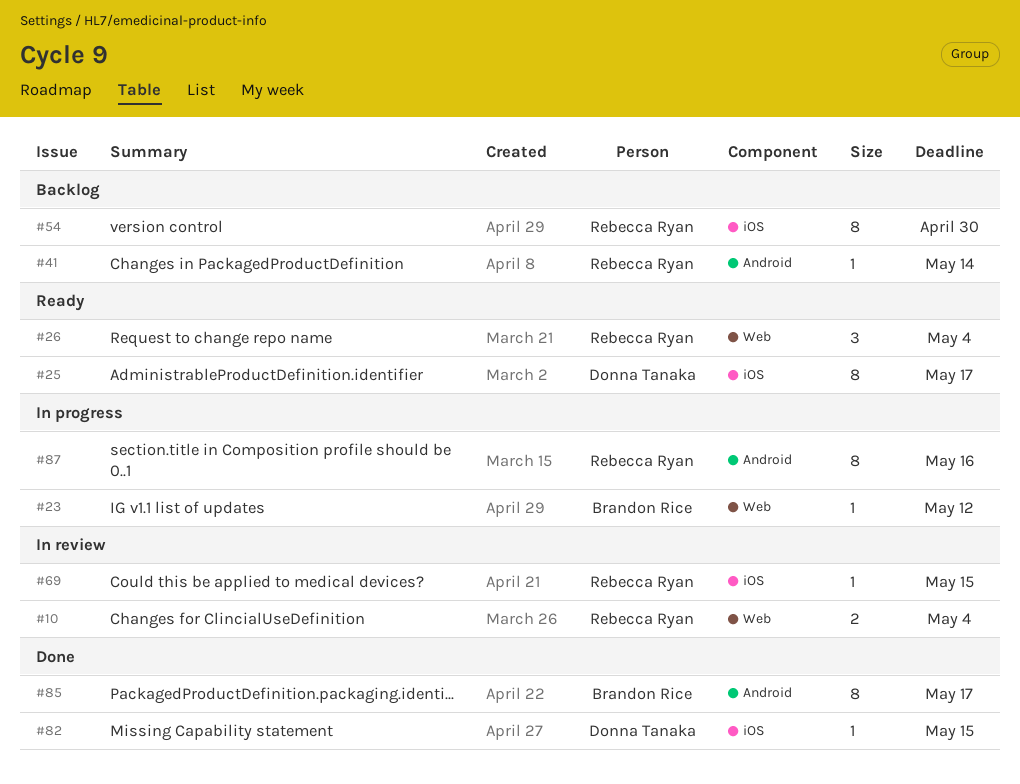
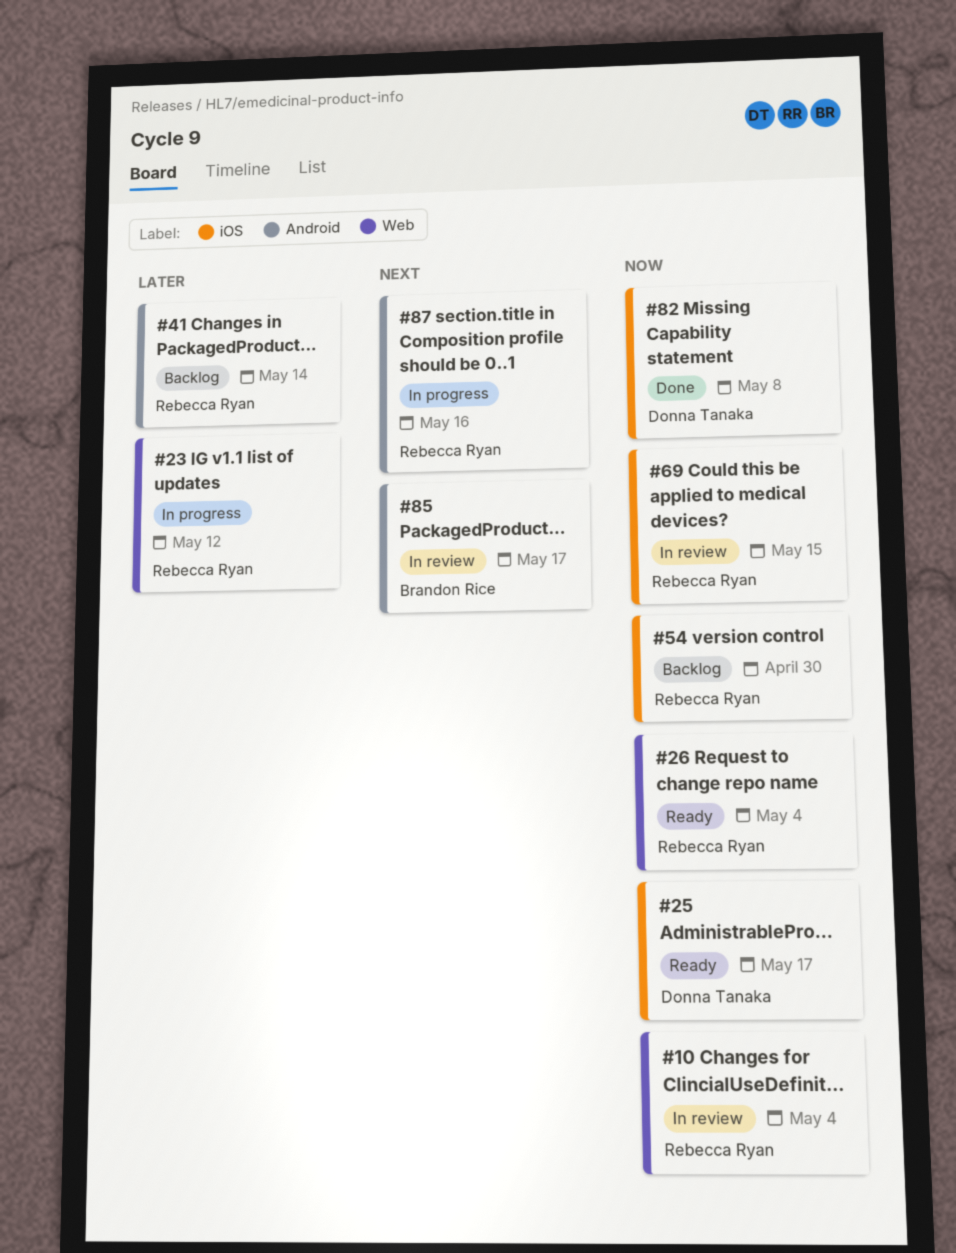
#23, owner: Brandon Rice -> Rebecca Ryan
#82, due: May 15 -> May 8
#85, status: Done -> In review

